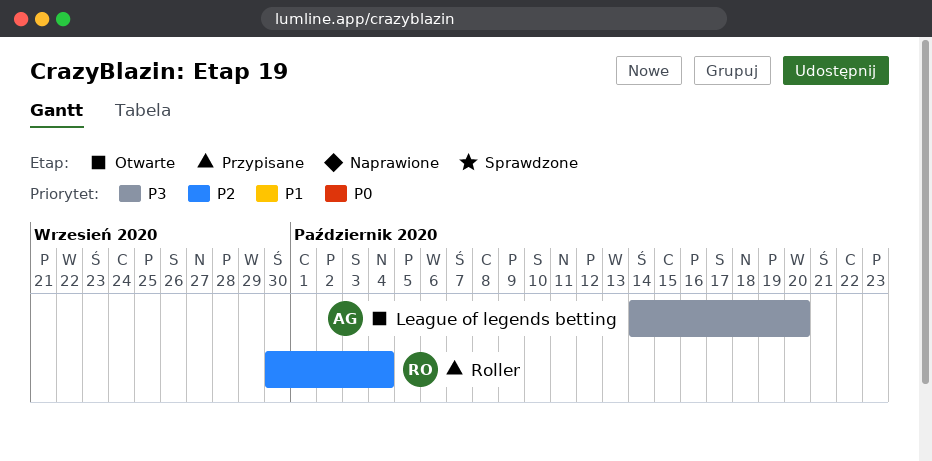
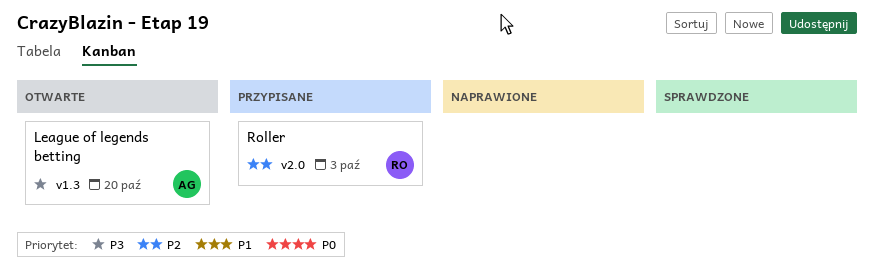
Roller, due: Oct 4 -> Oct 3

